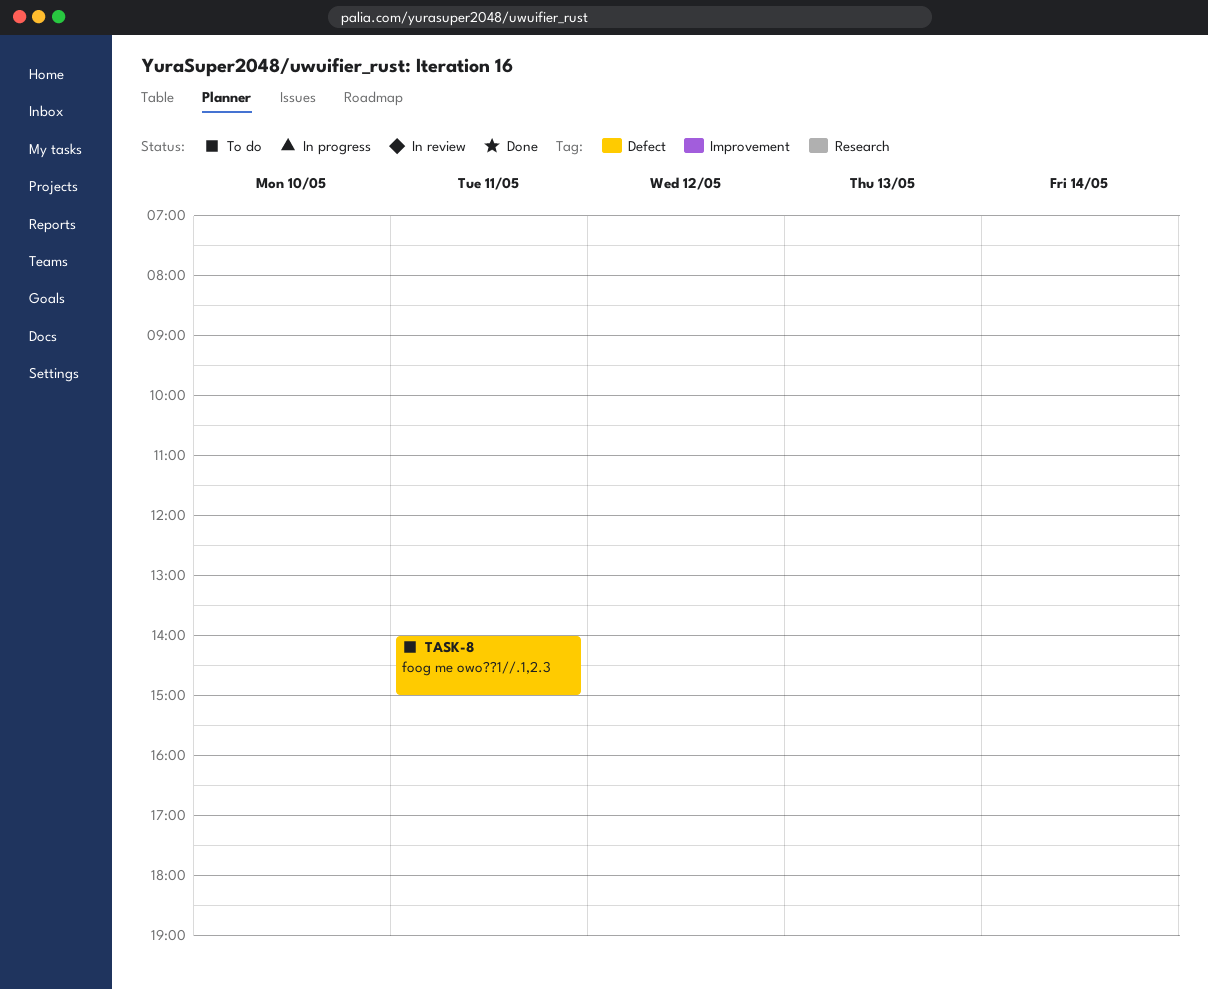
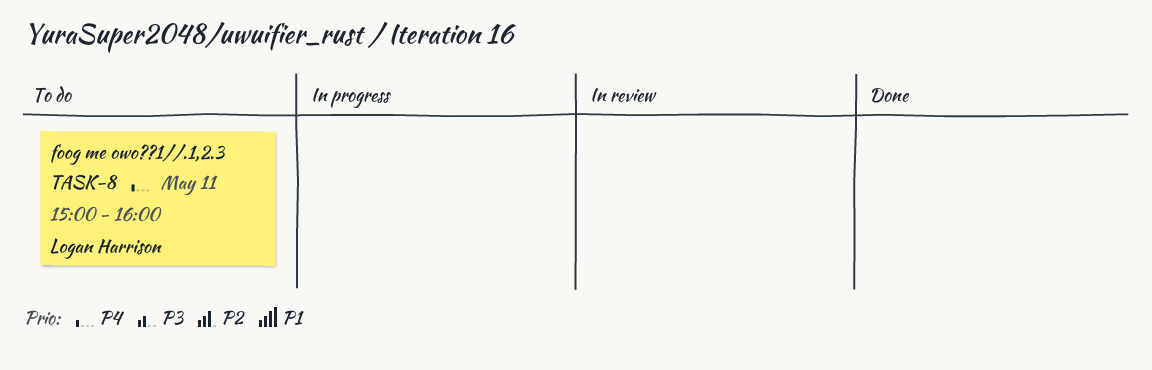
TASK-8, begins: 14:00 -> 15:00
TASK-8, ends: 15:00 -> 16:00

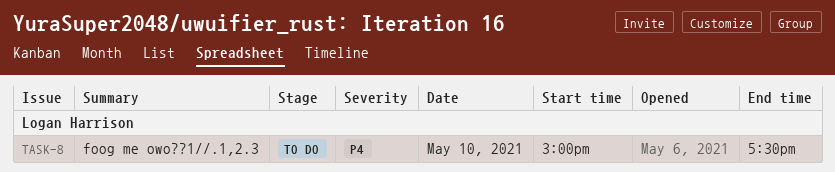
TASK-8, day: May 11 -> May 10
TASK-8, ends: 16:00 -> 17:30

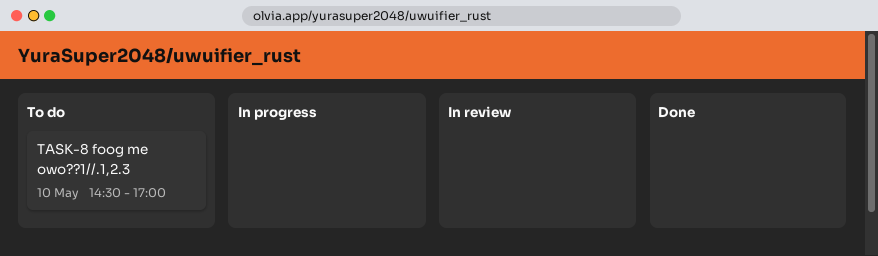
TASK-8, begins: 15:00 -> 14:30
TASK-8, ends: 17:30 -> 17:00

